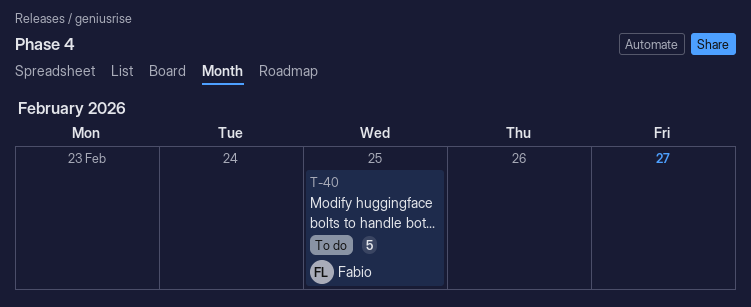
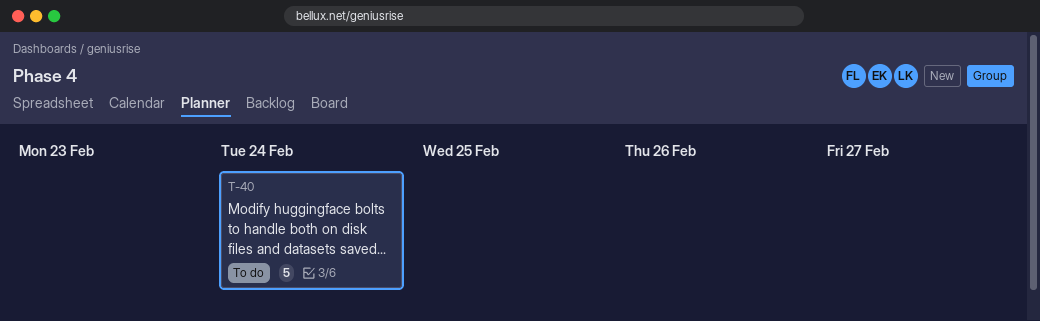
T-40, due: Feb 25 -> Feb 24

